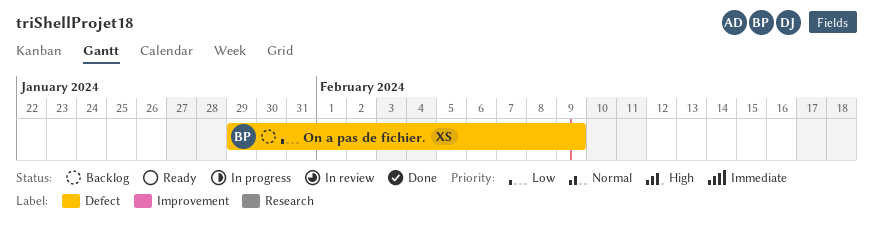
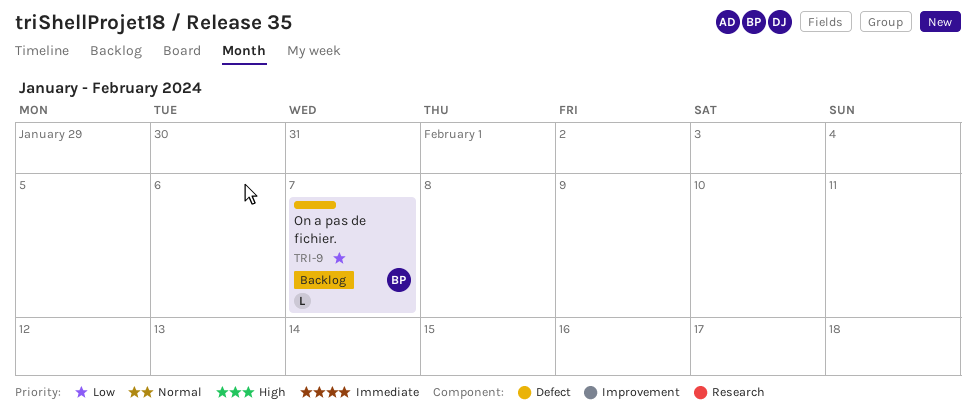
On a pas de fichier., estimate: XS -> L
On a pas de fichier., due: Feb 9 -> Feb 7

